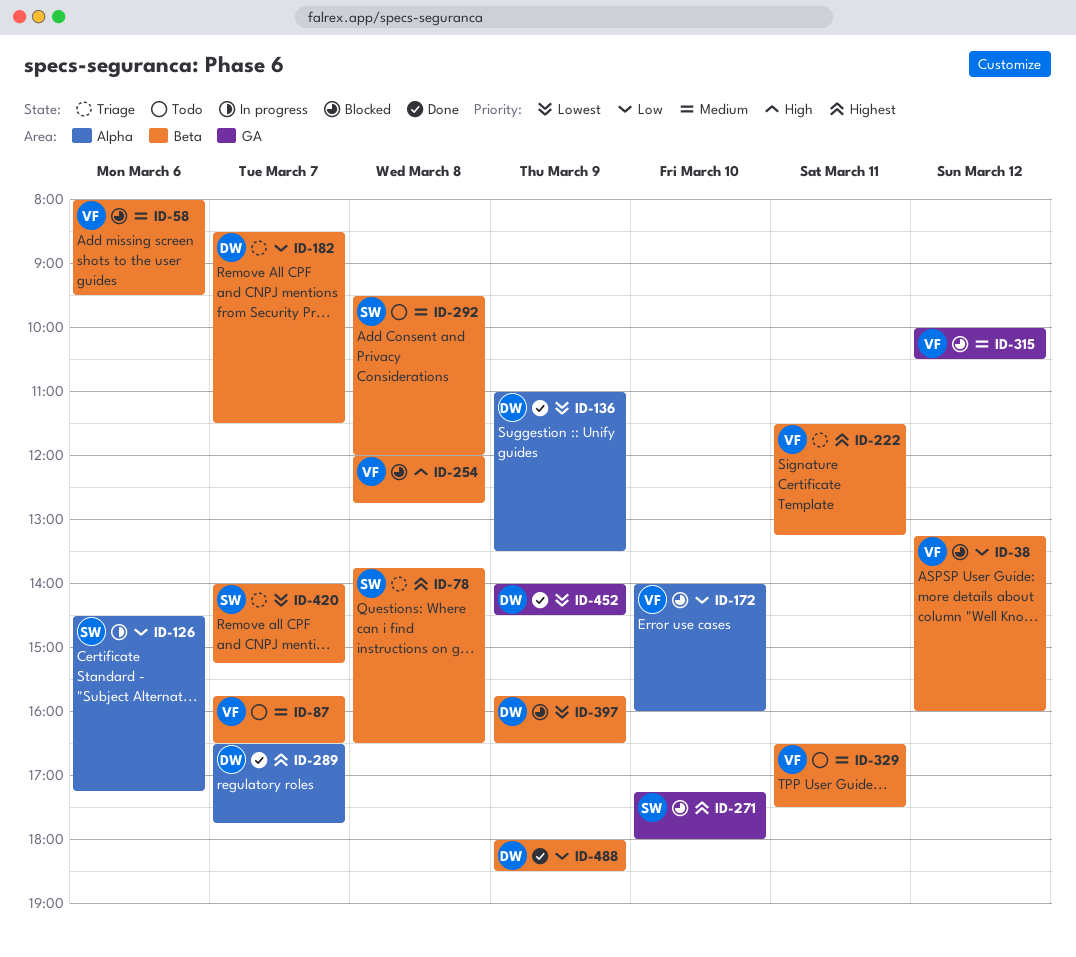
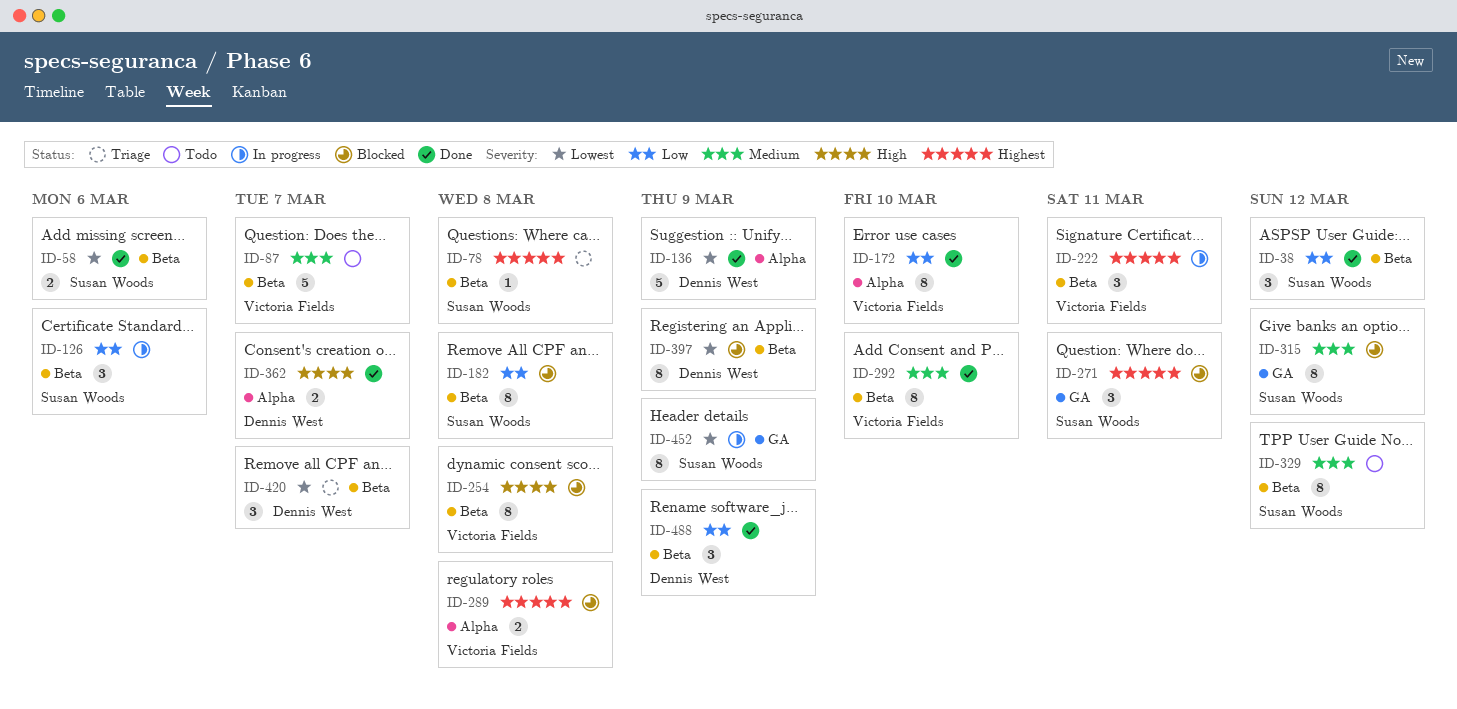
ID-38, status: Blocked -> Done
ID-38, owner: Victoria Fields -> Susan Woods
ID-58, status: Blocked -> Done
ID-58, owner: Victoria Fields -> Susan Woods
ID-58, priority: Medium -> Lowest
ID-126, label: Alpha -> Beta
ID-172, status: Blocked -> Done
ID-182, status: Triage -> Blocked
ID-182, owner: Dennis West -> Susan Woods
ID-182, day: Mar 7 -> Mar 8
ID-222, status: Triage -> In progress
ID-271, day: Mar 10 -> Mar 11
ID-289, status: Done -> Blocked
ID-289, owner: Dennis West -> Victoria Fields
ID-289, day: Mar 7 -> Mar 8
ID-292, status: Todo -> Done
ID-292, owner: Susan Woods -> Victoria Fields
ID-292, day: Mar 8 -> Mar 10
ID-315, owner: Victoria Fields -> Susan Woods
ID-329, owner: Victoria Fields -> Susan Woods
ID-329, day: Mar 11 -> Mar 12
ID-362: none -> present
ID-420, owner: Susan Woods -> Dennis West
ID-452, status: Done -> In progress
ID-452, owner: Dennis West -> Susan Woods

